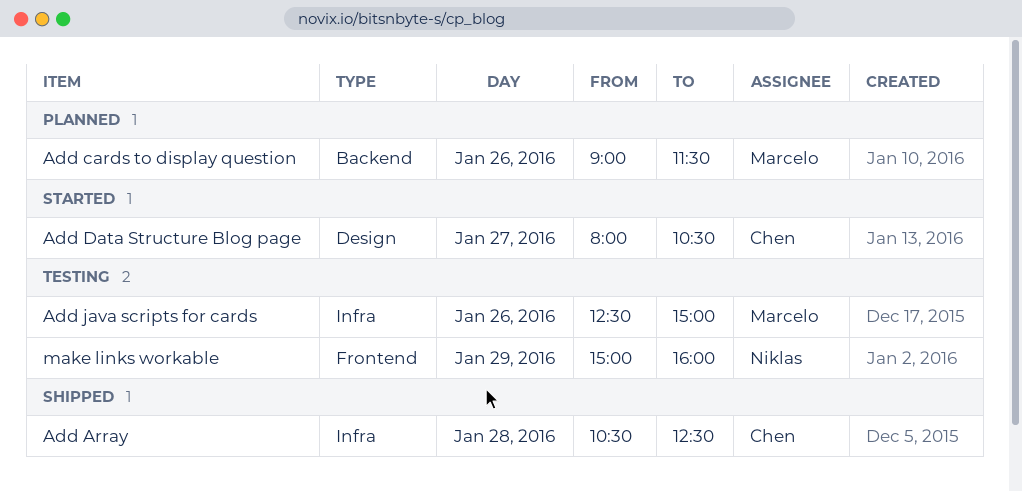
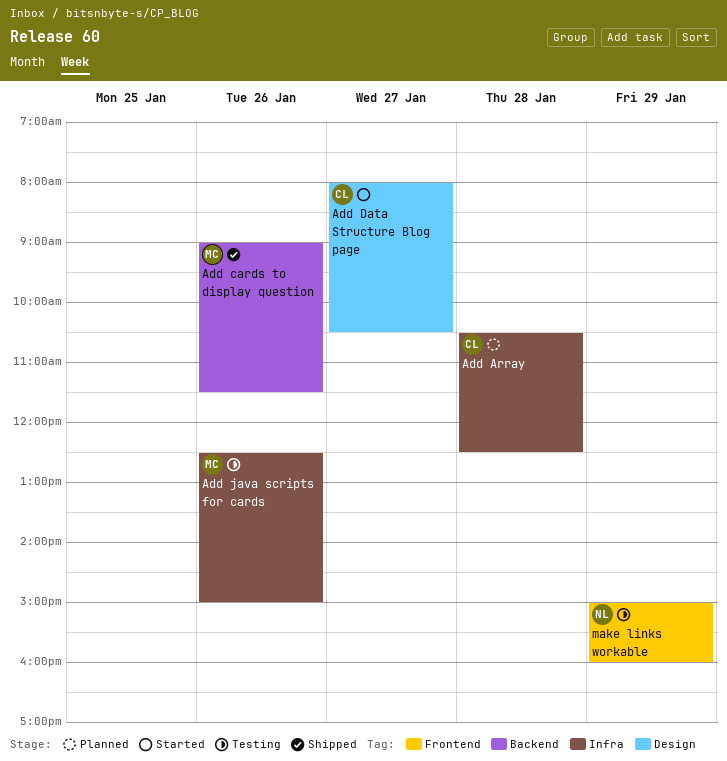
Add Array, status: Shipped -> Planned
Add cards to display question, status: Planned -> Shipped

